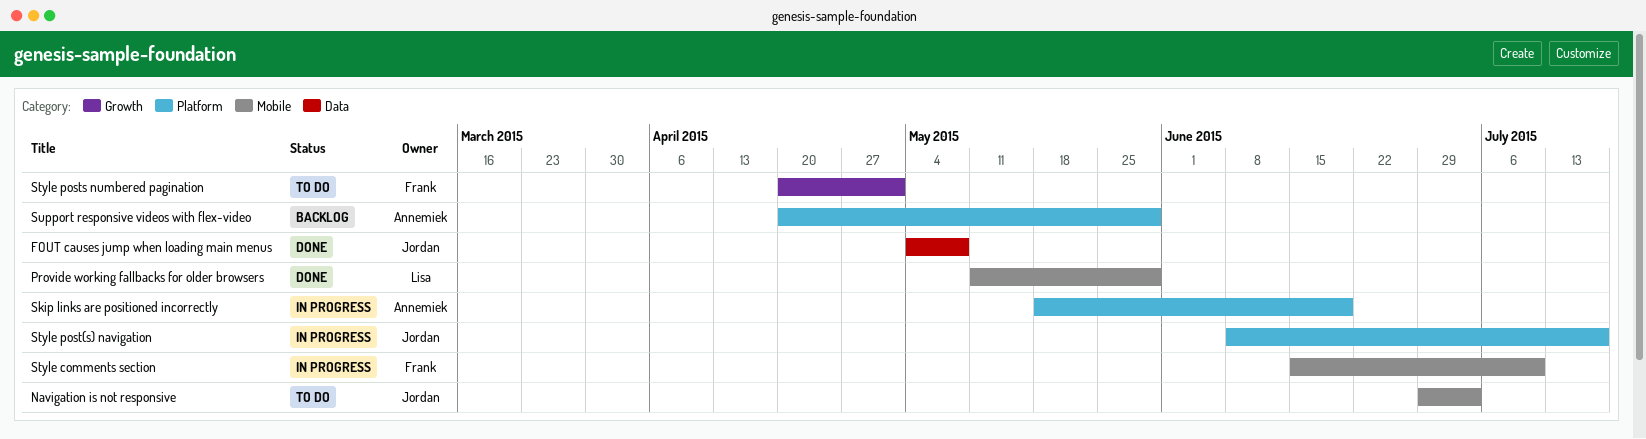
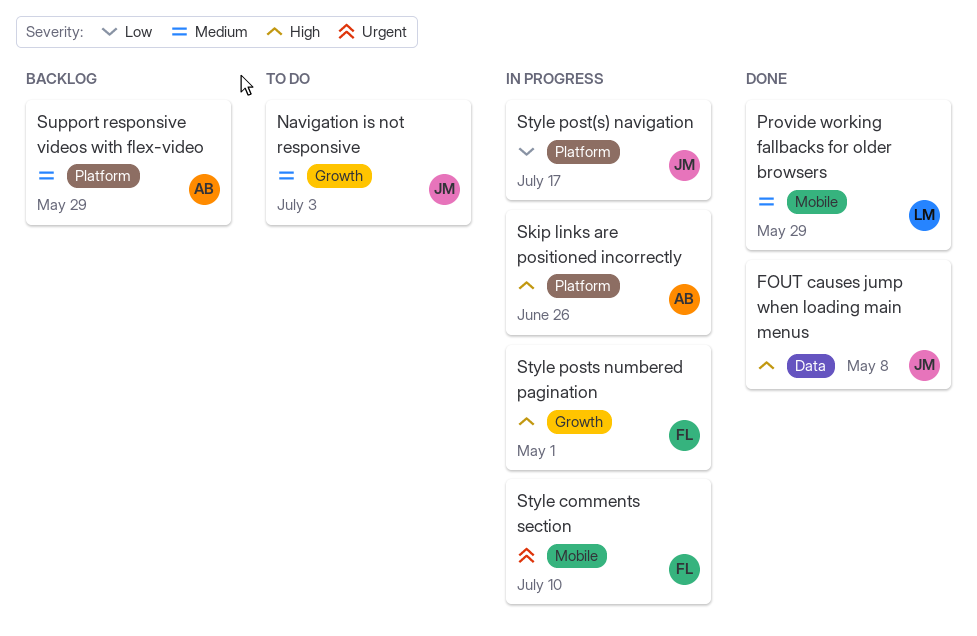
Navigation is not responsive, label: Mobile -> Growth
Skip links are positioned incorrectly, due: Jun 19 -> Jun 26
Style posts numbered pagination, status: To do -> In progress

